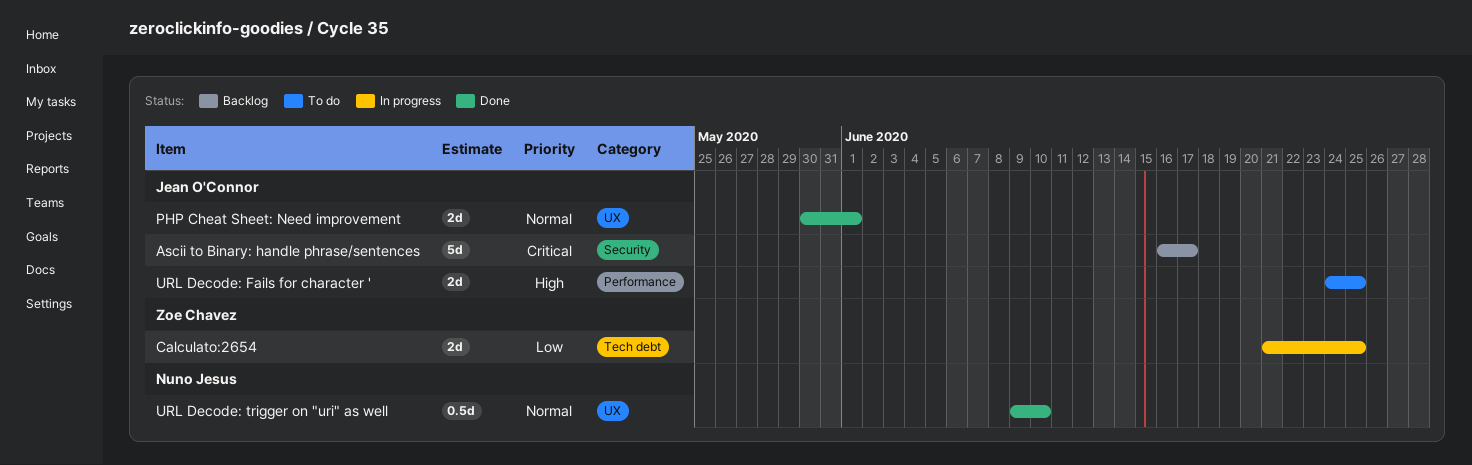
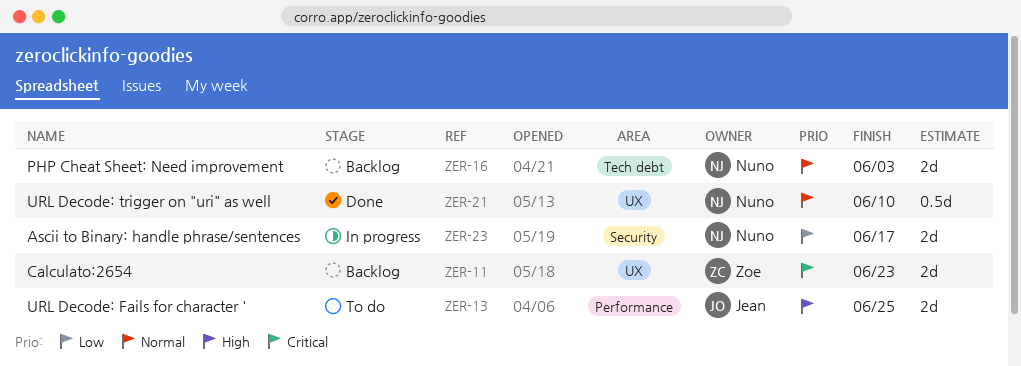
Ascii to Binary: handle phrase/sentences, status: Backlog -> In progress
Ascii to Binary: handle phrase/sentences, owner: Jean O'Connor -> Nuno Jesus
Ascii to Binary: handle phrase/sentences, priority: Critical -> Low
Ascii to Binary: handle phrase/sentences, estimate: 5d -> 2d
Calculato:2654, status: In progress -> Backlog
Calculato:2654, priority: Low -> Critical
Calculato:2654, label: Tech debt -> UX
Calculato:2654, due: Jun 25 -> Jun 23
PHP Cheat Sheet: Need improvement, status: Done -> Backlog
PHP Cheat Sheet: Need improvement, owner: Jean O'Connor -> Nuno Jesus
PHP Cheat Sheet: Need improvement, label: UX -> Tech debt
PHP Cheat Sheet: Need improvement, due: Jun 1 -> Jun 3

